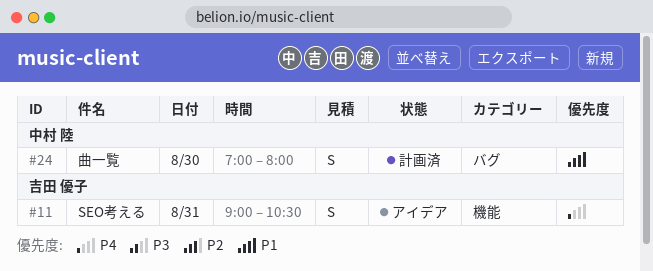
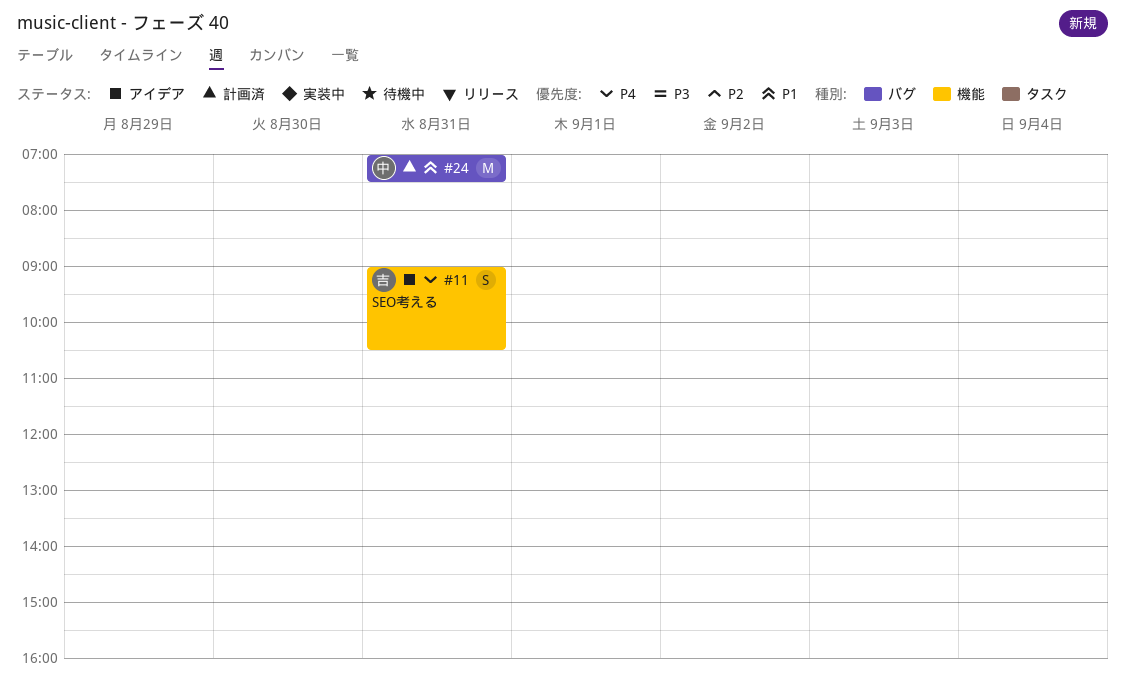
#24, estimate: S -> M
#24, day: Aug 30 -> Aug 31
#24, ends: 08:00 -> 07:30

